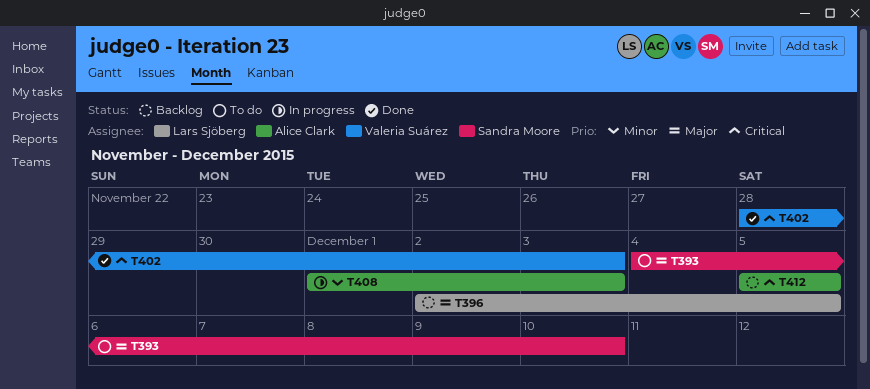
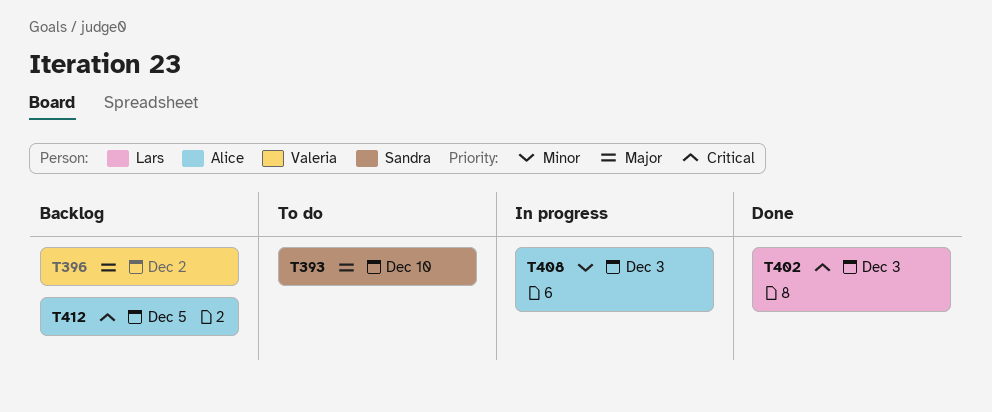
T396, owner: Lars Sjöberg -> Valeria Suárez
T396, due: Dec 5 -> Dec 2
T402, owner: Valeria Suárez -> Lars Sjöberg

